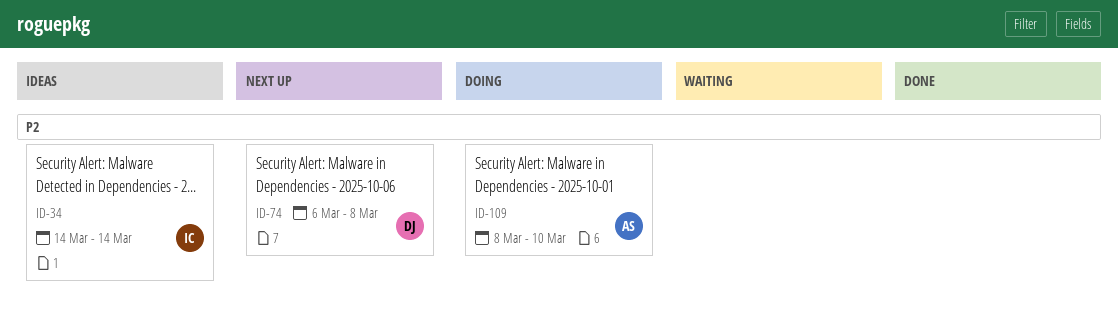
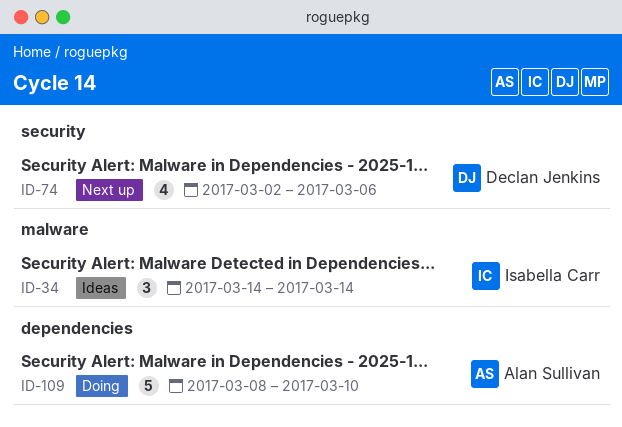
ID-74, start: Mar 6 -> Mar 2
ID-74, due: Mar 8 -> Mar 6

